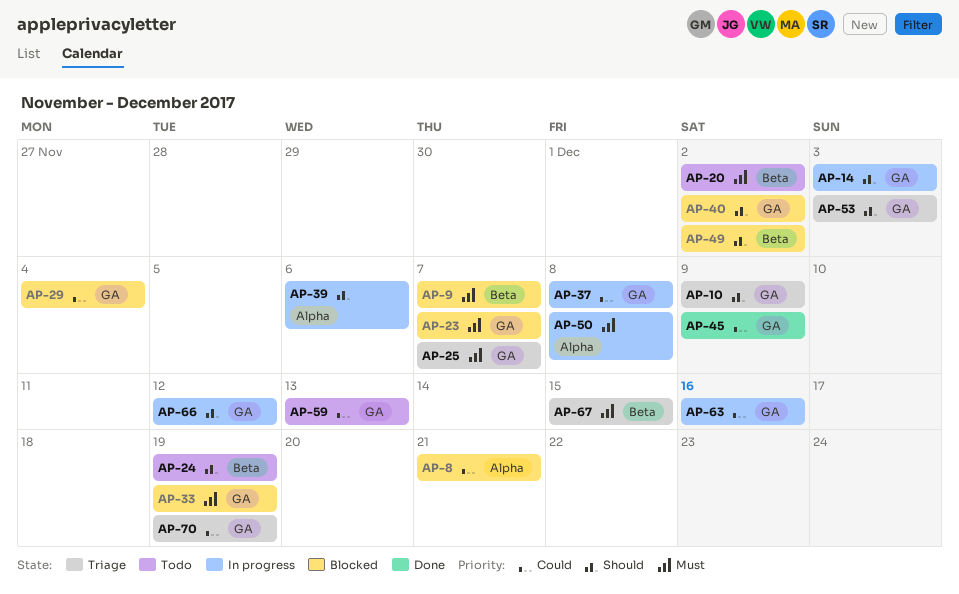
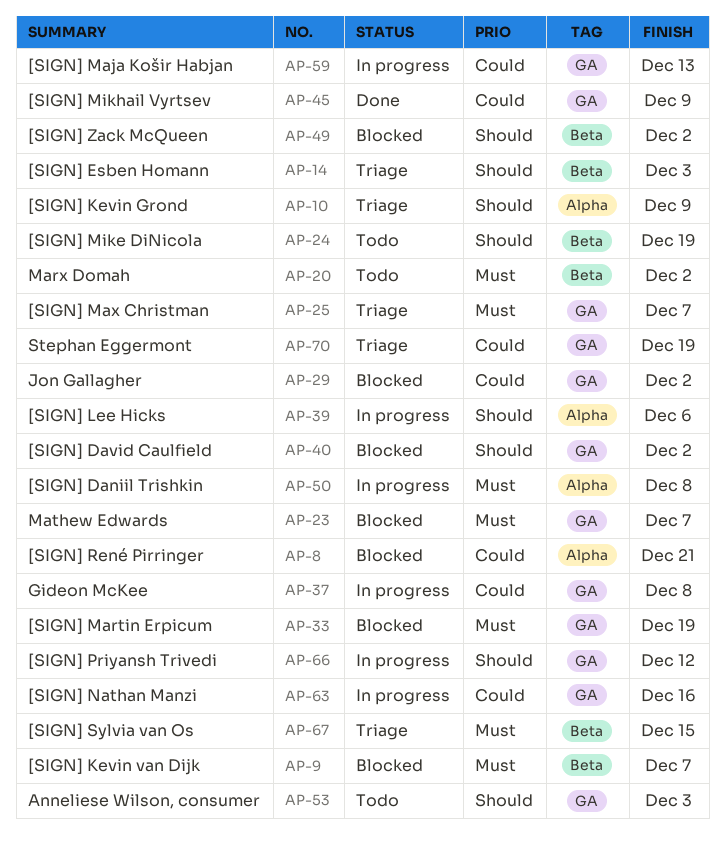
AP-10, label: GA -> Alpha
AP-14, status: In progress -> Triage
AP-14, label: GA -> Beta
AP-29, due: Dec 4 -> Dec 2
AP-53, status: Triage -> Todo
AP-59, status: Todo -> In progress

